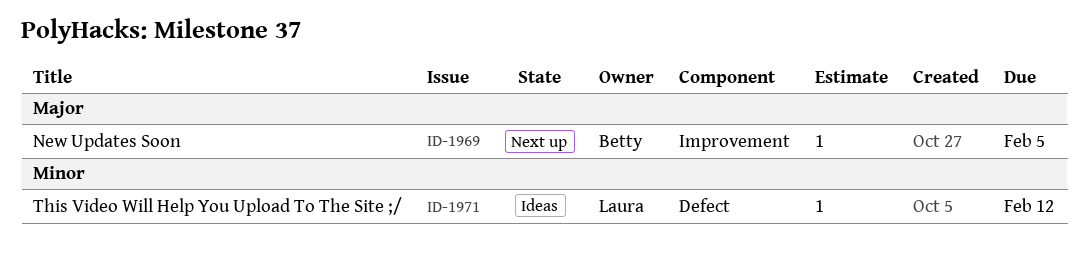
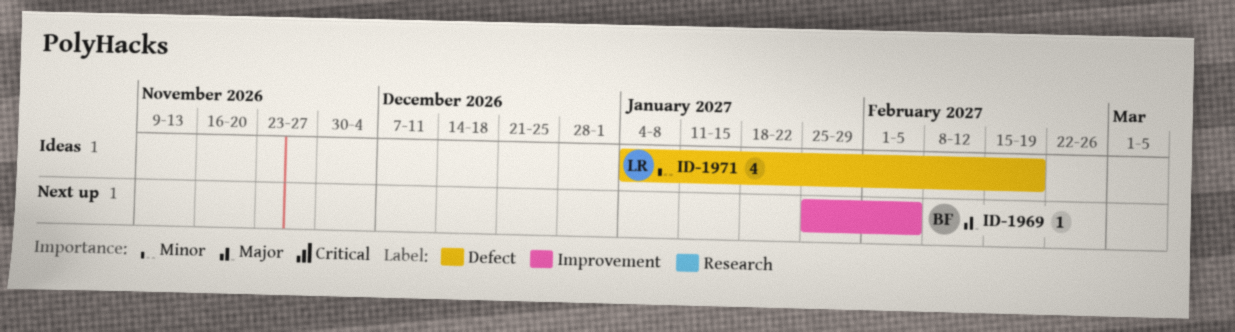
ID-1971, estimate: 1 -> 4
ID-1971, due: Feb 12 -> Feb 19

